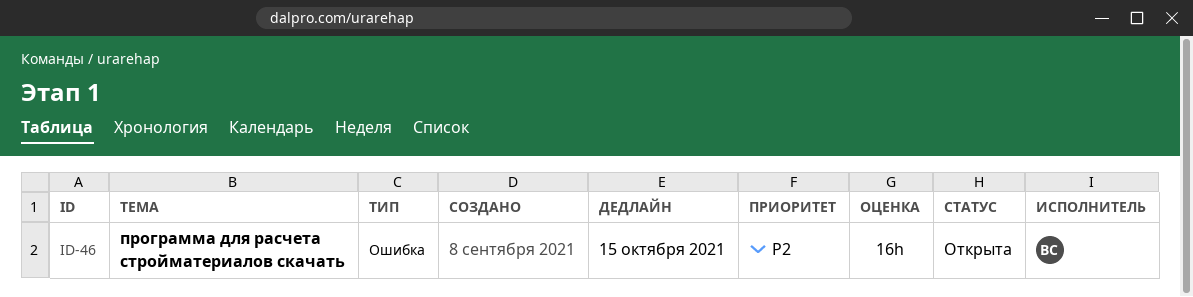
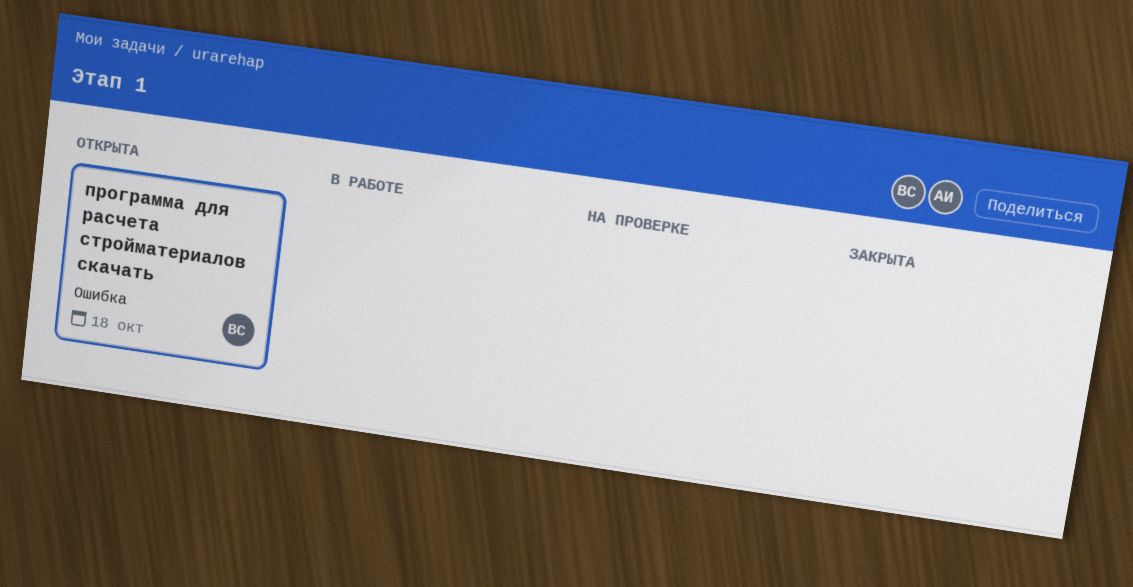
программа для расчета стройматериалов скачать, due: Oct 15 -> Oct 18

